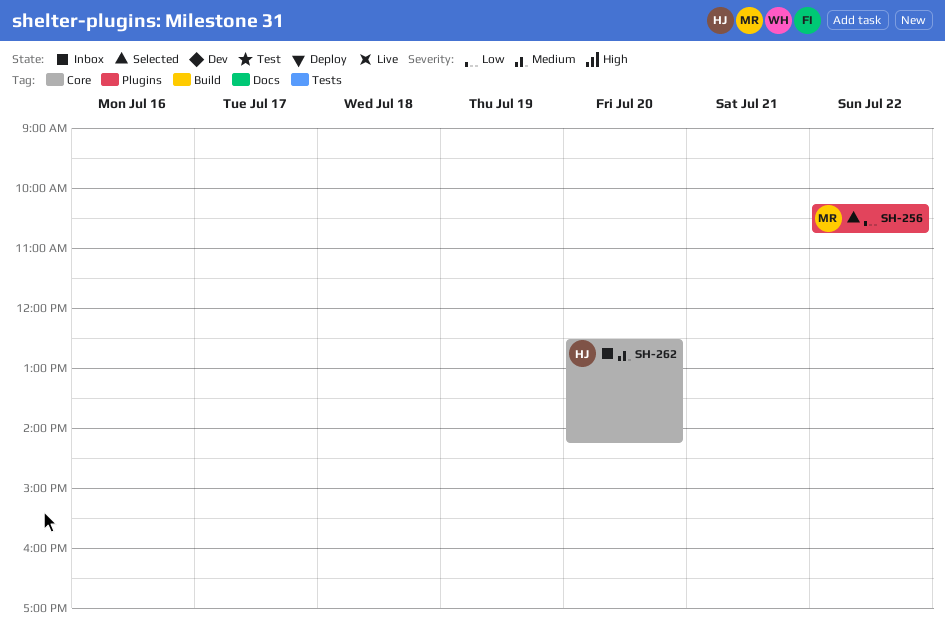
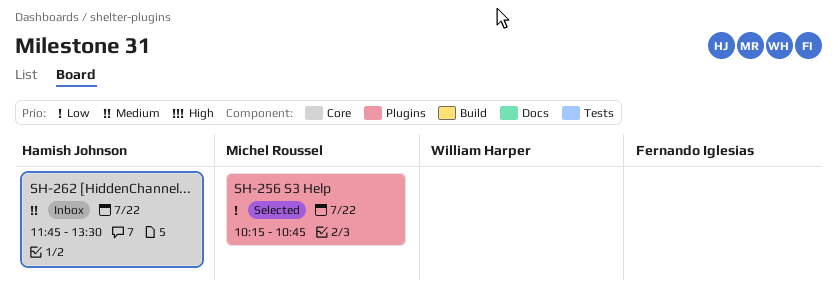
SH-262, day: Jul 20 -> Jul 22
SH-262, begins: 12:30 -> 11:45
SH-262, ends: 14:15 -> 13:30

